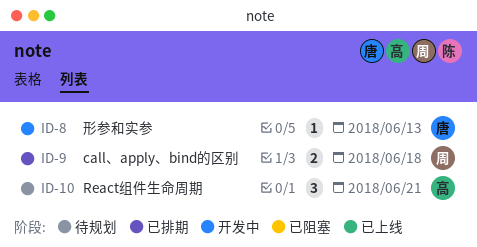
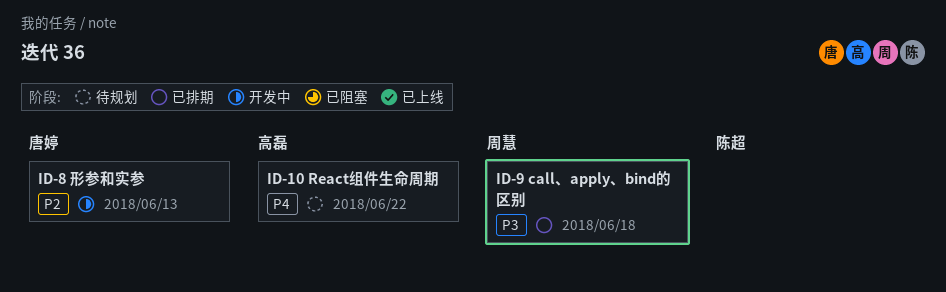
ID-10, due: Jun 21 -> Jun 22

